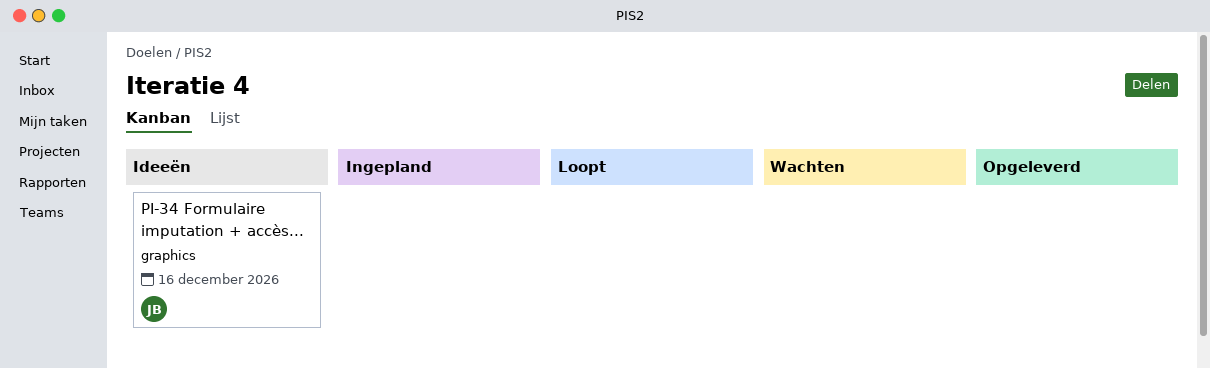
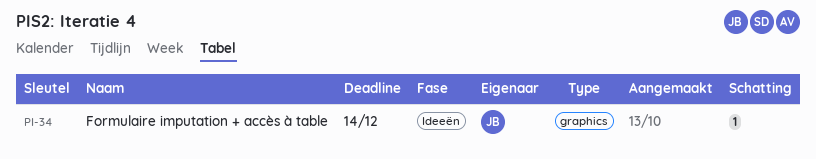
PI-34, due: Dec 16 -> Dec 14

